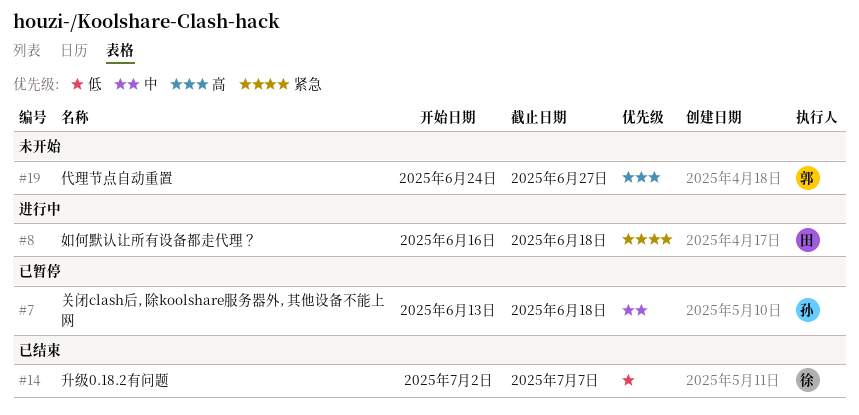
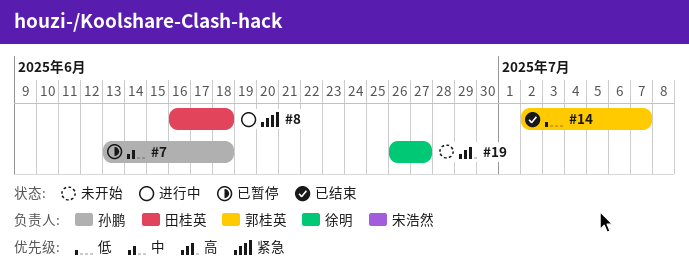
#14, owner: 徐明 -> 郭桂英
#19, owner: 郭桂英 -> 徐明
#19, start: Jun 24 -> Jun 26

